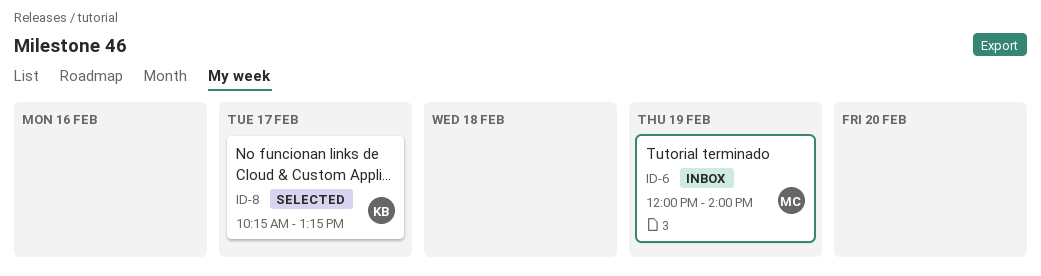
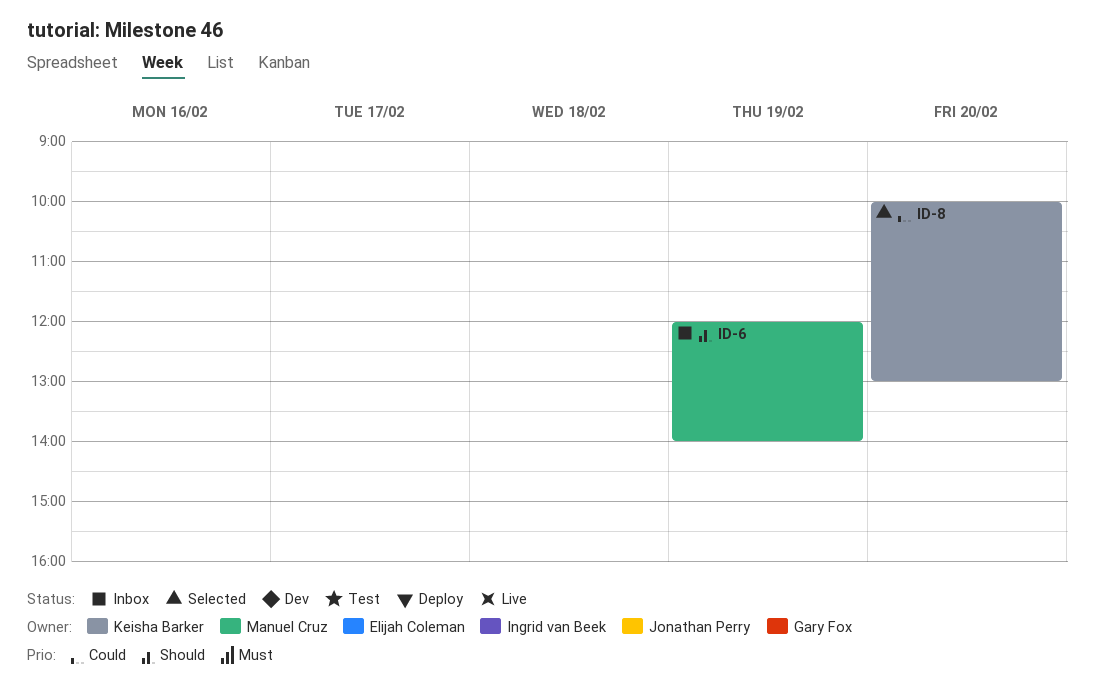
ID-8, day: Feb 17 -> Feb 20
ID-8, begins: 10:15 -> 10:00
ID-8, ends: 13:15 -> 13:00

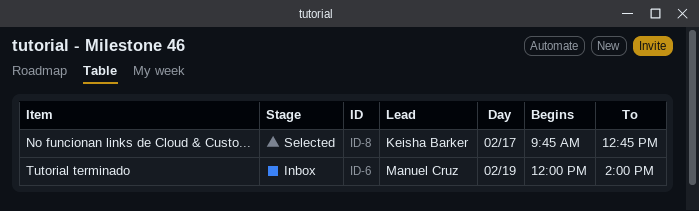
ID-8, day: Feb 20 -> Feb 17
ID-8, begins: 10:00 -> 09:45
ID-8, ends: 13:00 -> 12:45

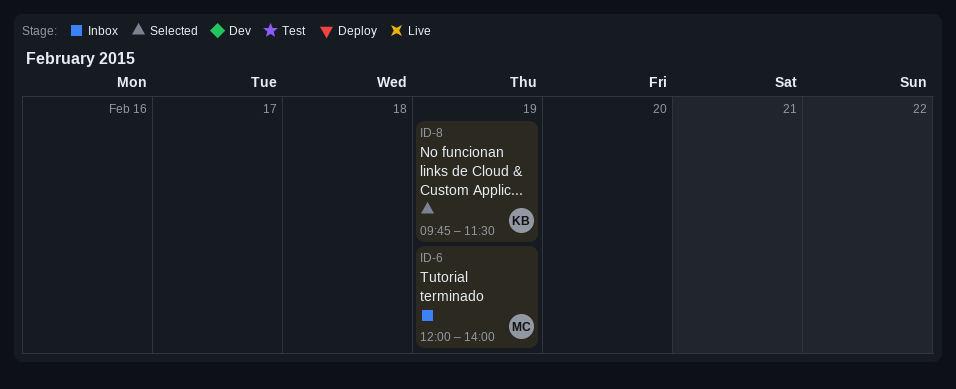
ID-8, day: Feb 17 -> Feb 19
ID-8, ends: 12:45 -> 11:30

